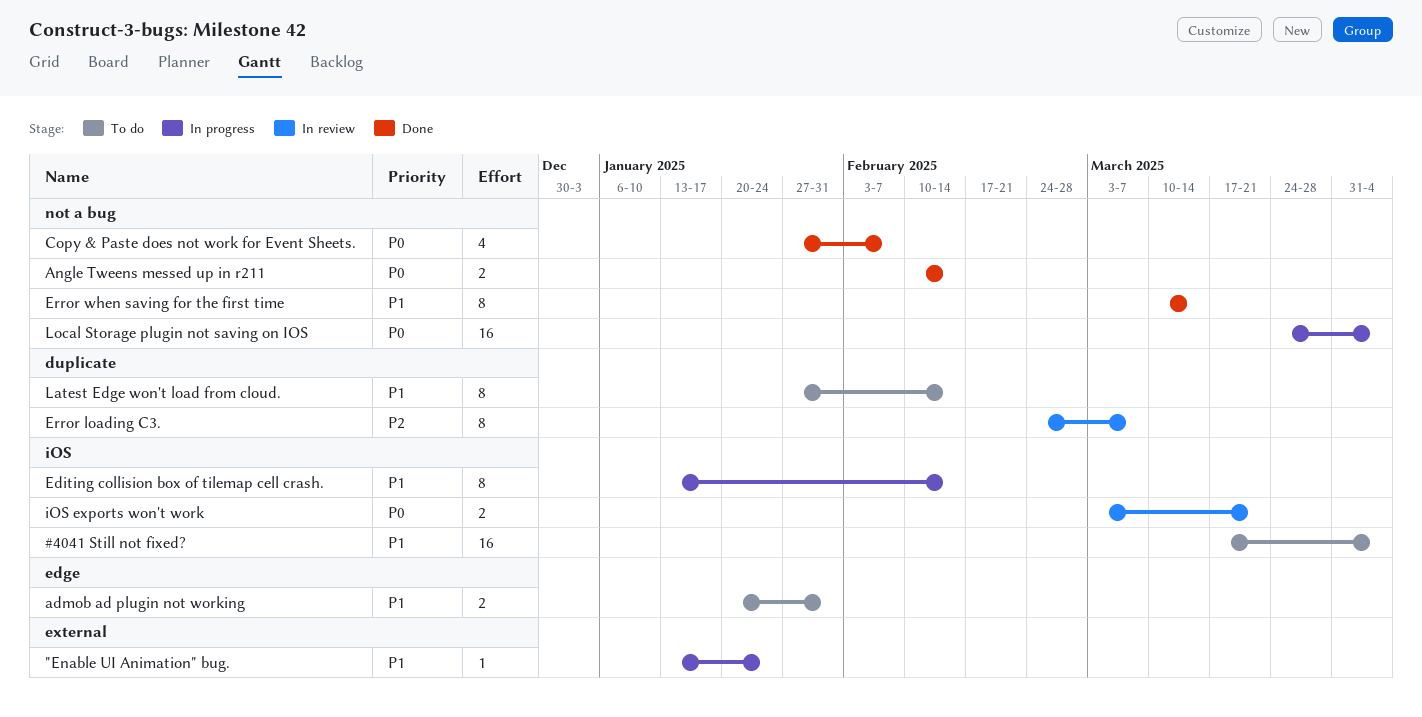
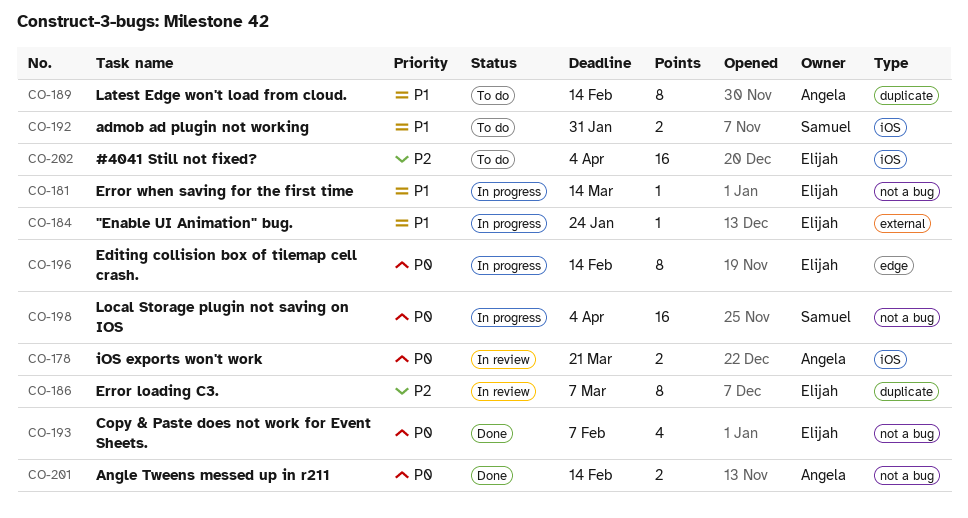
#4041 Still not fixed?, priority: P1 -> P2
admob ad plugin not working, label: edge -> iOS
Editing collision box of tilemap cell crash., priority: P1 -> P0
Editing collision box of tilemap cell crash., label: iOS -> edge
Error when saving for the first time, status: Done -> In progress
Error when saving for the first time, estimate: 8 -> 1

